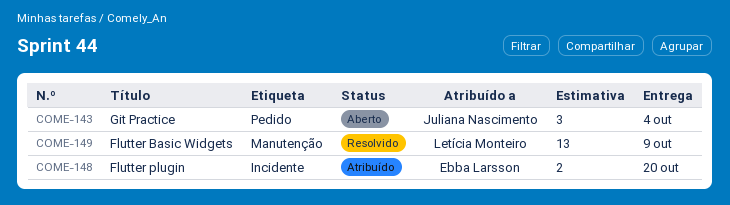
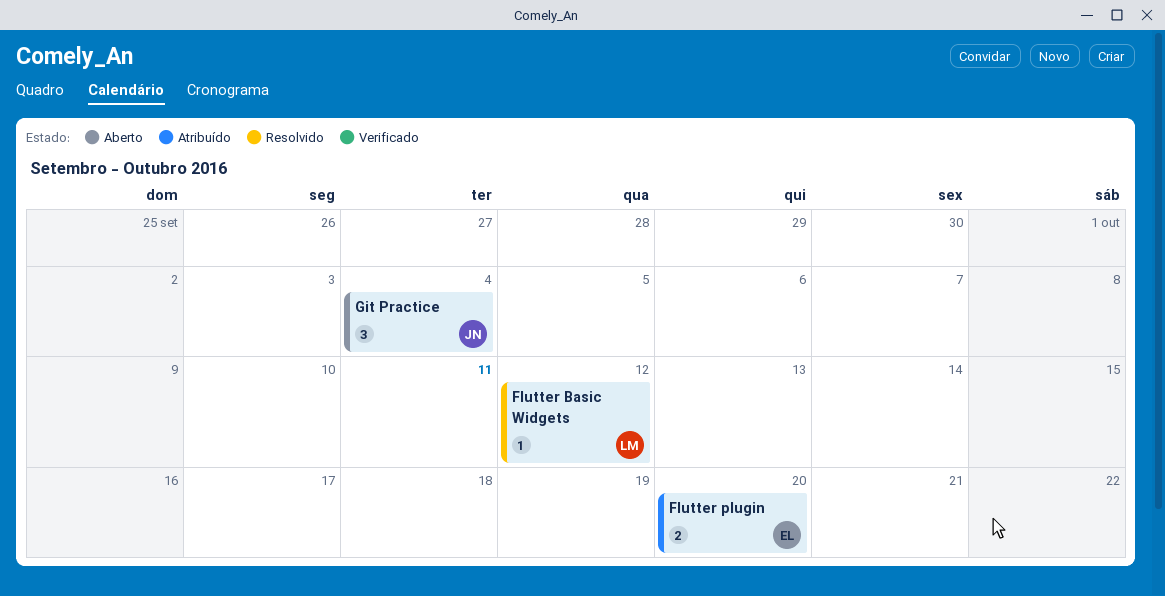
Flutter Basic Widgets, estimate: 13 -> 1
Flutter Basic Widgets, due: Oct 9 -> Oct 12

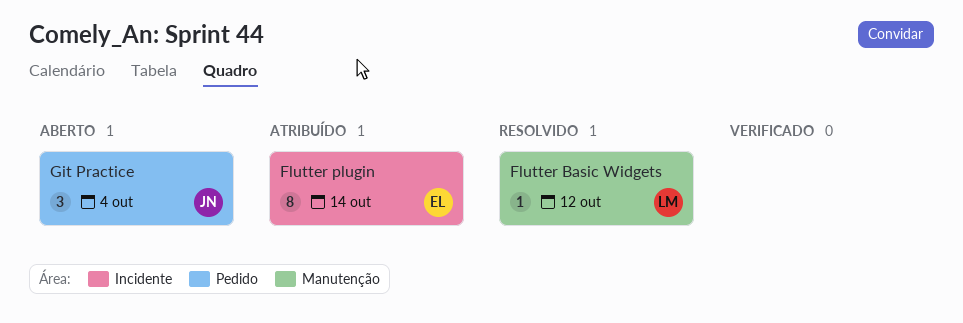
Flutter plugin, estimate: 2 -> 8
Flutter plugin, due: Oct 20 -> Oct 14

